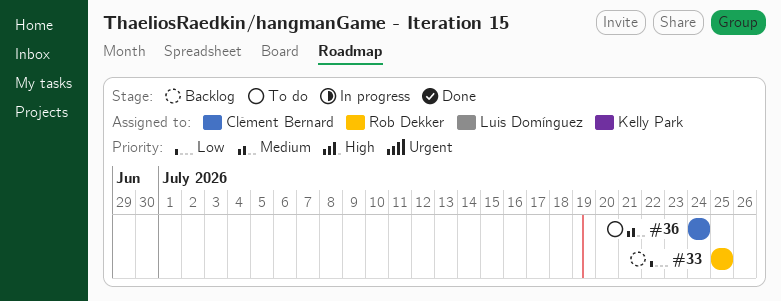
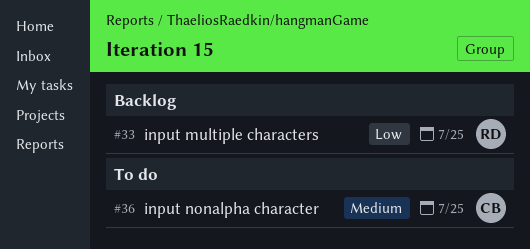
#36, due: Jul 24 -> Jul 25

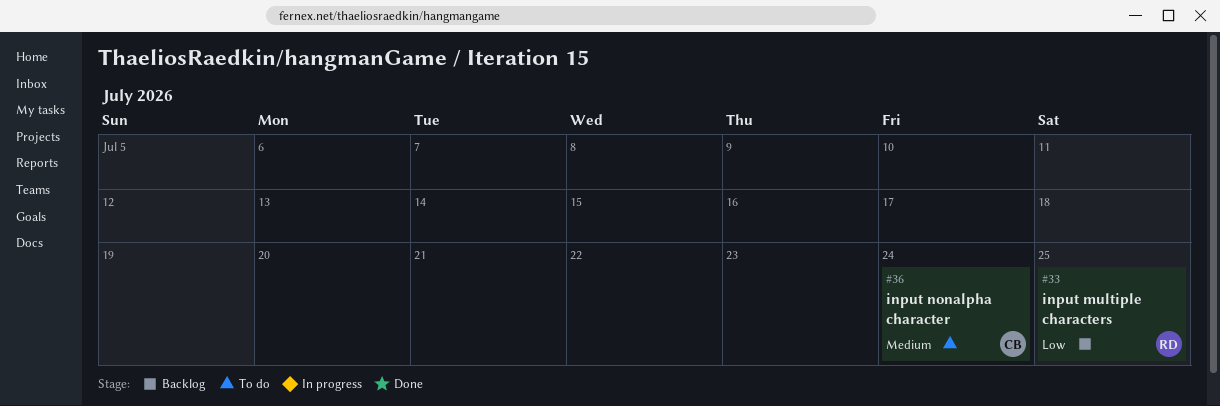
#36, due: Jul 25 -> Jul 24

